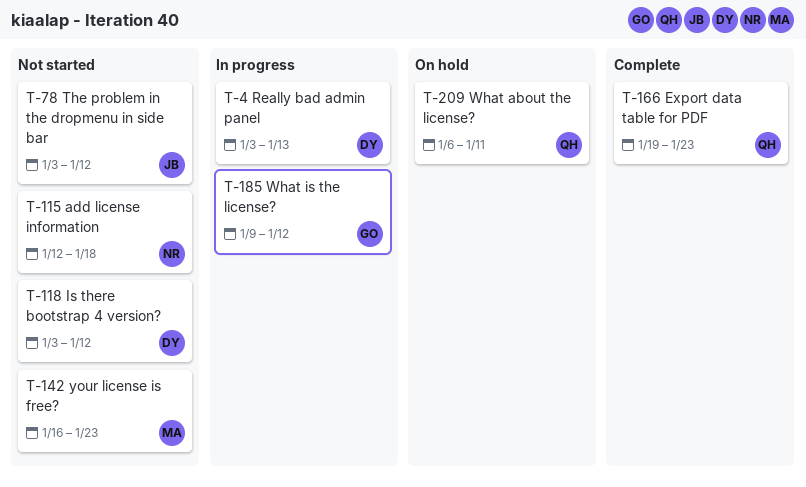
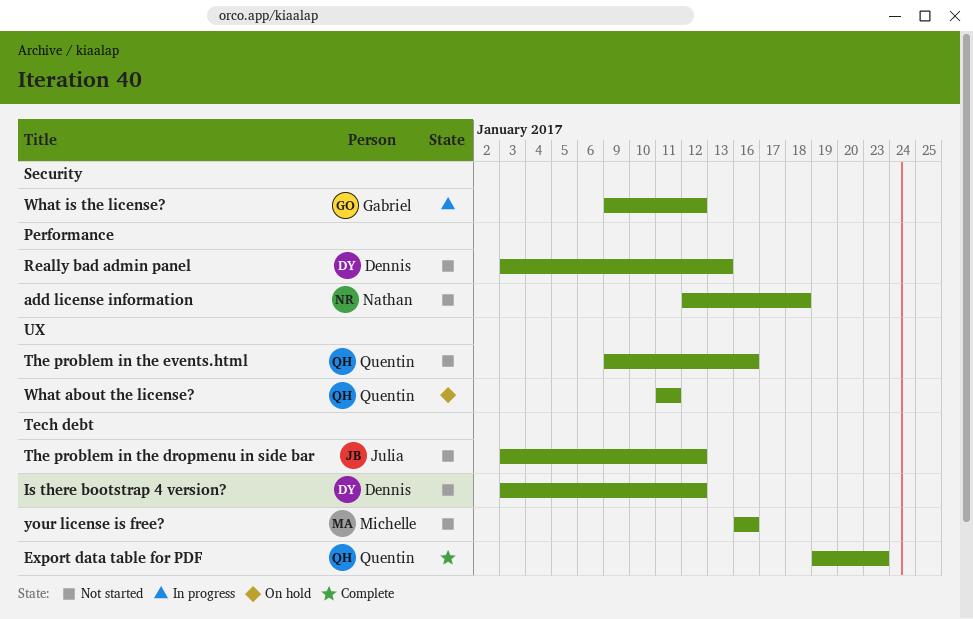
Really bad admin panel, status: In progress -> Not started
The problem in the events.html: none -> present
What about the license?, start: Jan 6 -> Jan 11
your license is free?, due: Jan 23 -> Jan 16

